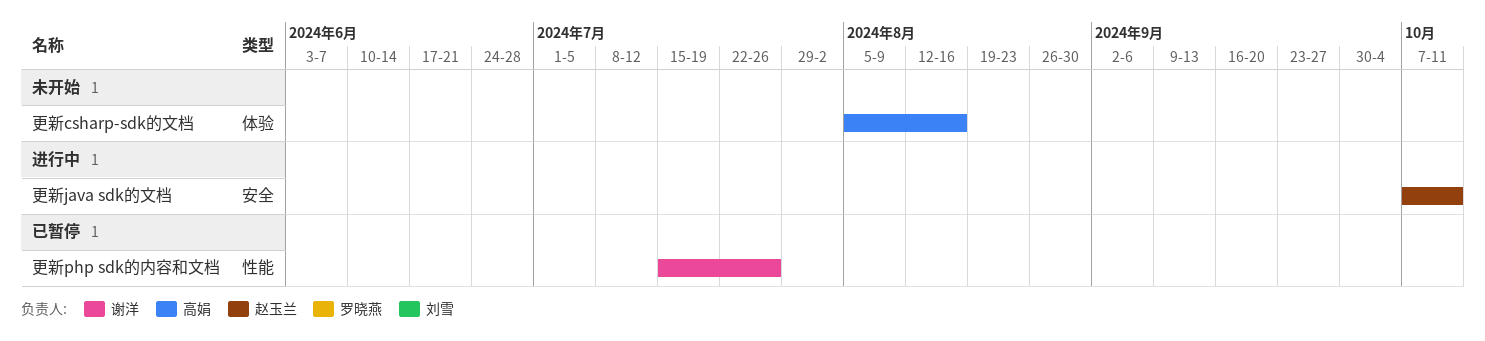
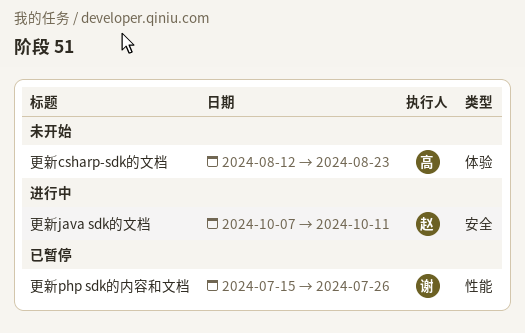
更新csharp-sdk的文档, start: Aug 5 -> Aug 12
更新csharp-sdk的文档, due: Aug 16 -> Aug 23

